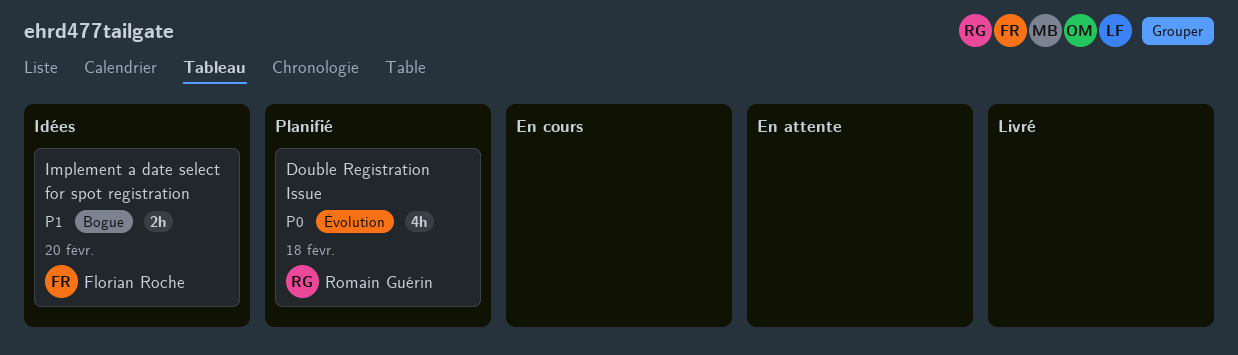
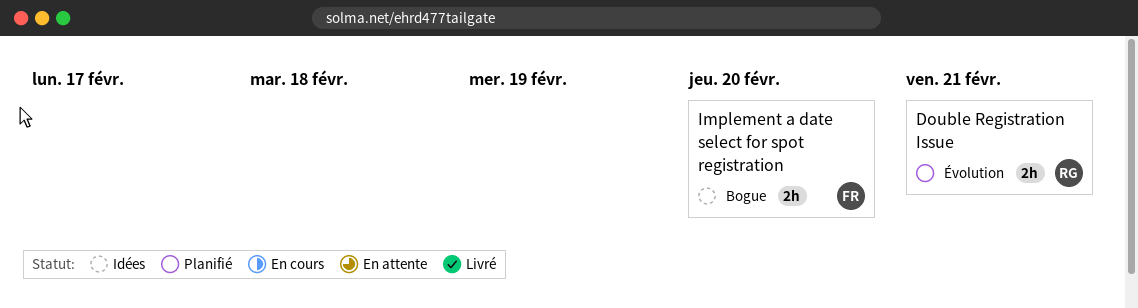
Double Registration Issue, estimate: 4h -> 2h
Double Registration Issue, due: Feb 18 -> Feb 21

